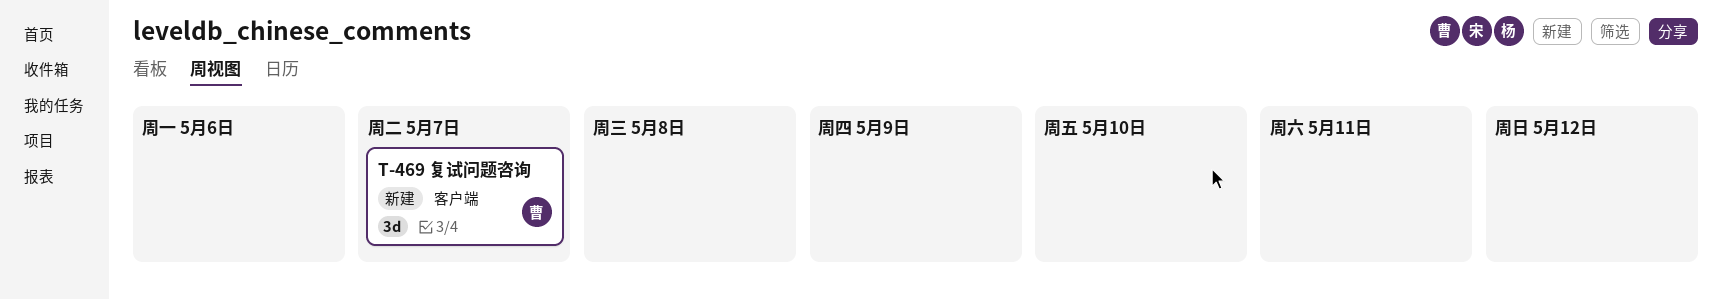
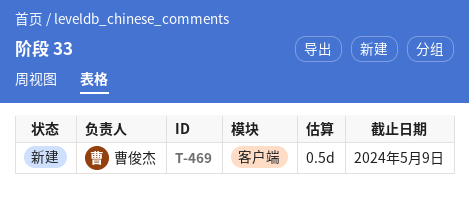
T-469, estimate: 3d -> 0.5d
T-469, due: May 7 -> May 9

